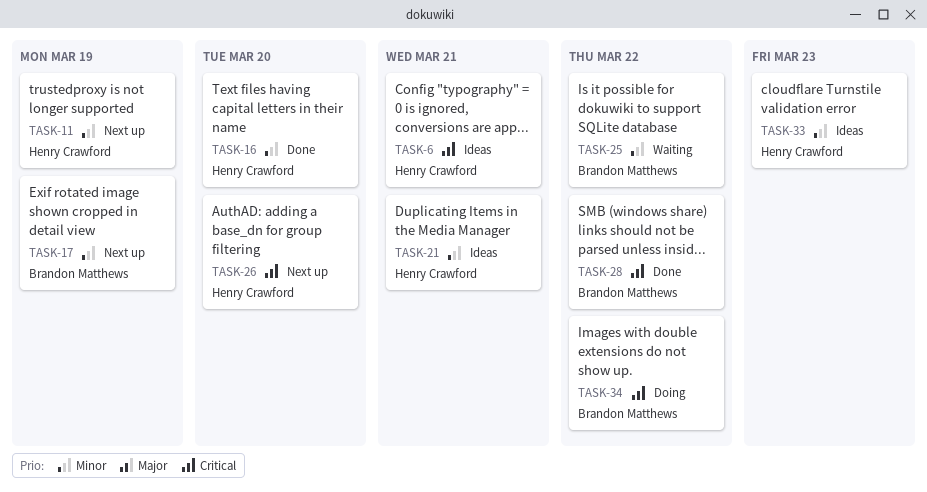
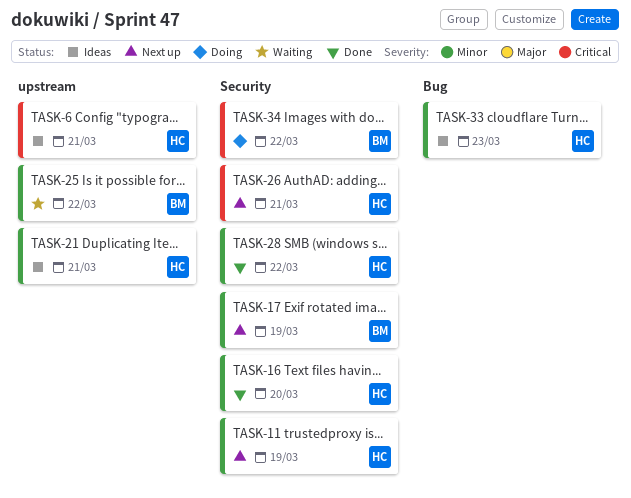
TASK-26, due: Mar 20 -> Mar 21
TASK-28, owner: Brandon Matthews -> Henry Crawford
TASK-28, priority: Critical -> Minor

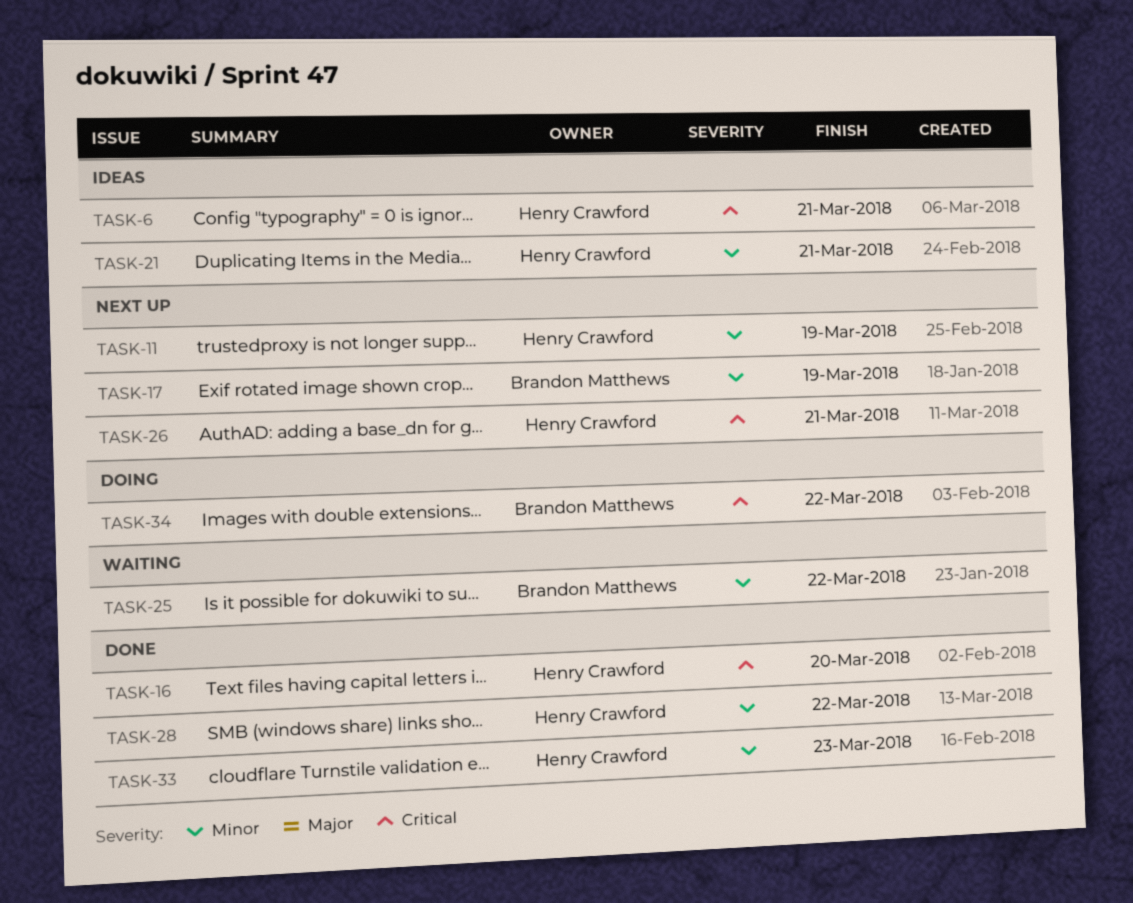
TASK-16, priority: Minor -> Critical
TASK-33, status: Ideas -> Done

